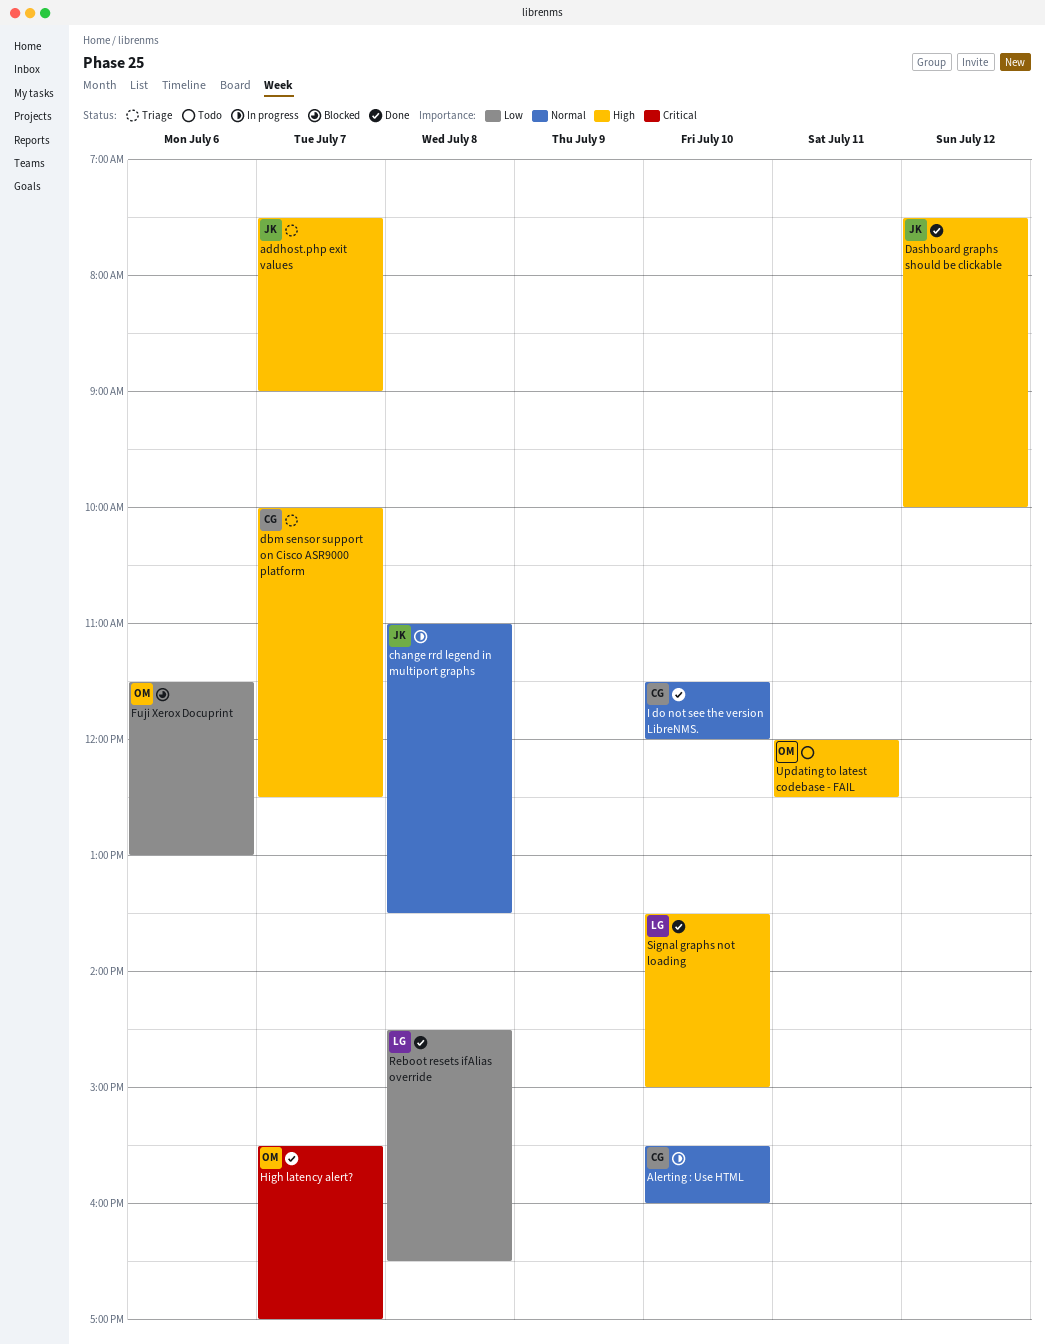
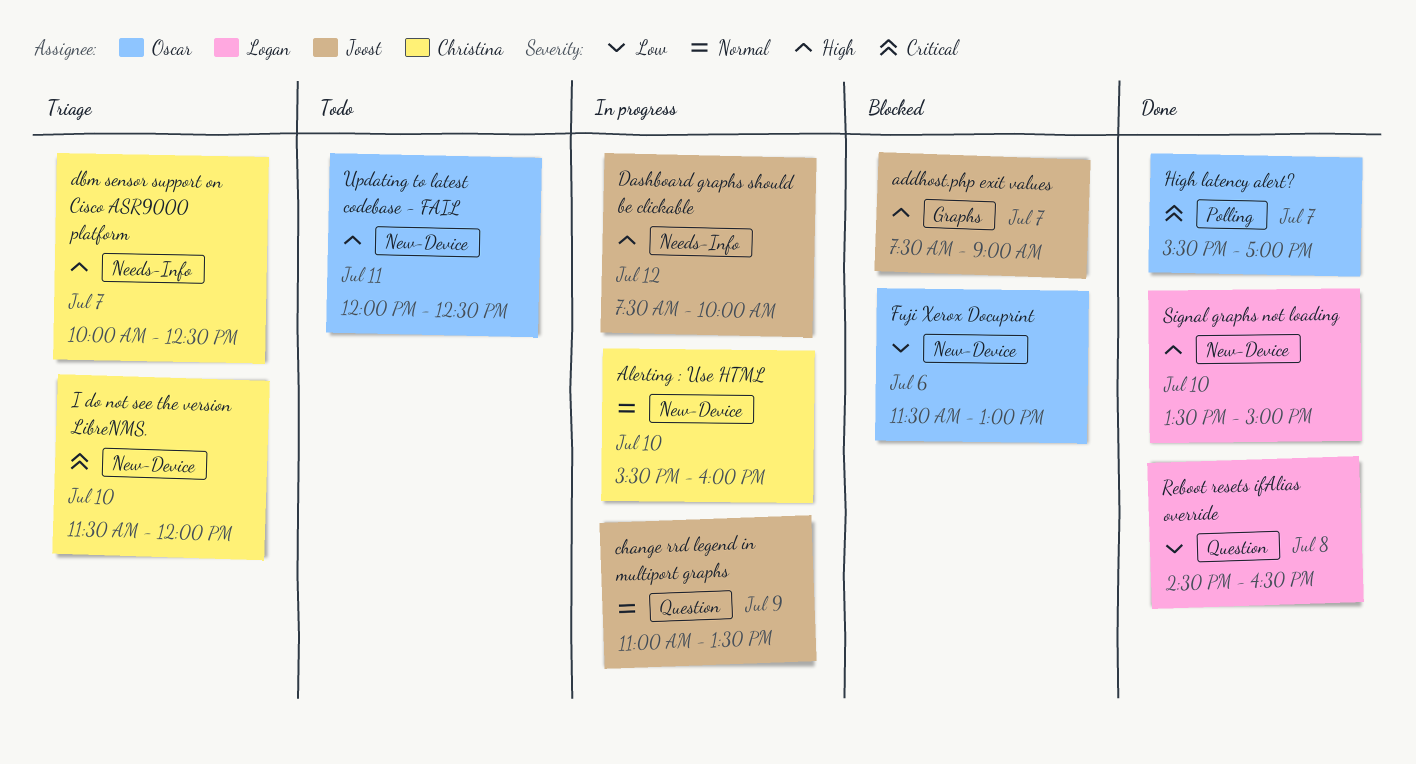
addhost.php exit values, status: Triage -> Blocked
change rrd legend in multiport graphs, day: Jul 8 -> Jul 9
Dashboard graphs should be clickable, status: Done -> In progress
I do not see the version LibreNMS., status: Done -> Triage
I do not see the version LibreNMS., priority: Normal -> Critical

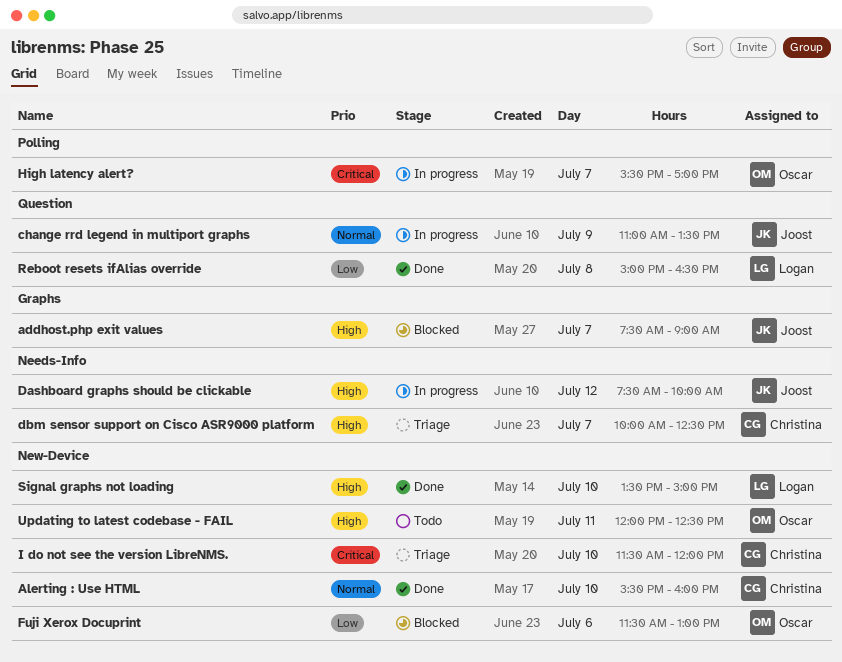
Alerting : Use HTML, status: In progress -> Done
High latency alert?, status: Done -> In progress
Reboot resets ifAlias override, begins: 14:30 -> 15:00

